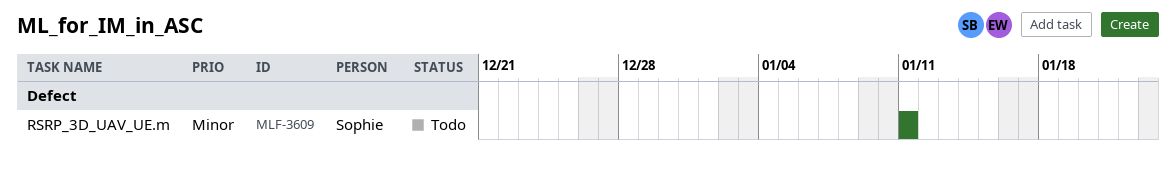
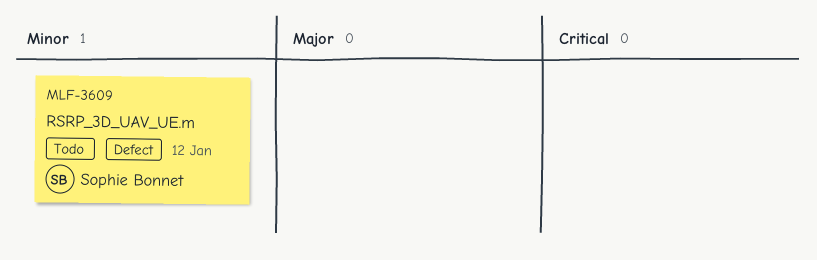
MLF-3609, due: Jan 11 -> Jan 12

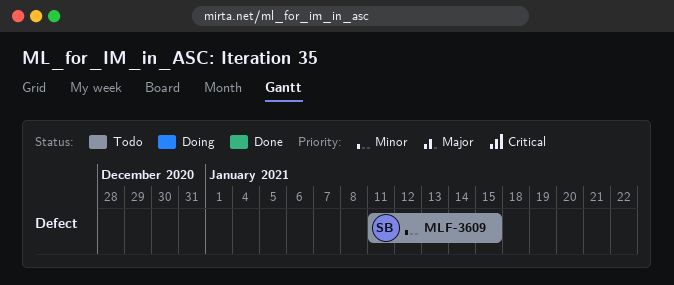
MLF-3609, due: Jan 12 -> Jan 15

